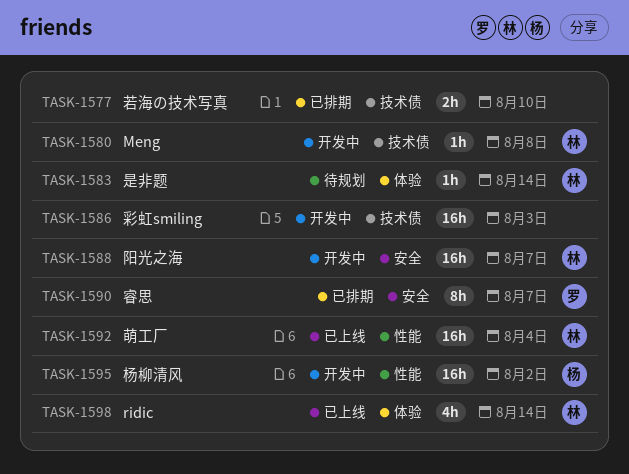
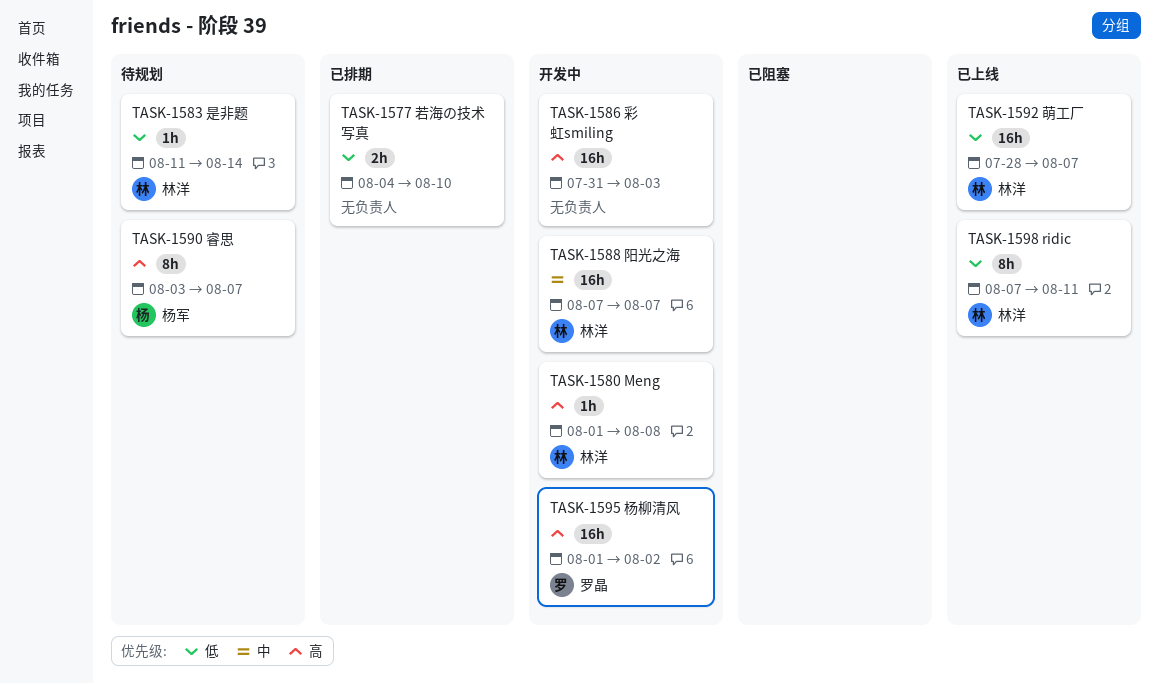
TASK-1590, status: 已排期 -> 待规划
TASK-1590, owner: 罗晶 -> 杨军
TASK-1592, due: Aug 4 -> Aug 7
TASK-1595, owner: 杨军 -> 罗晶
TASK-1598, estimate: 4h -> 8h
TASK-1598, due: Aug 14 -> Aug 11

